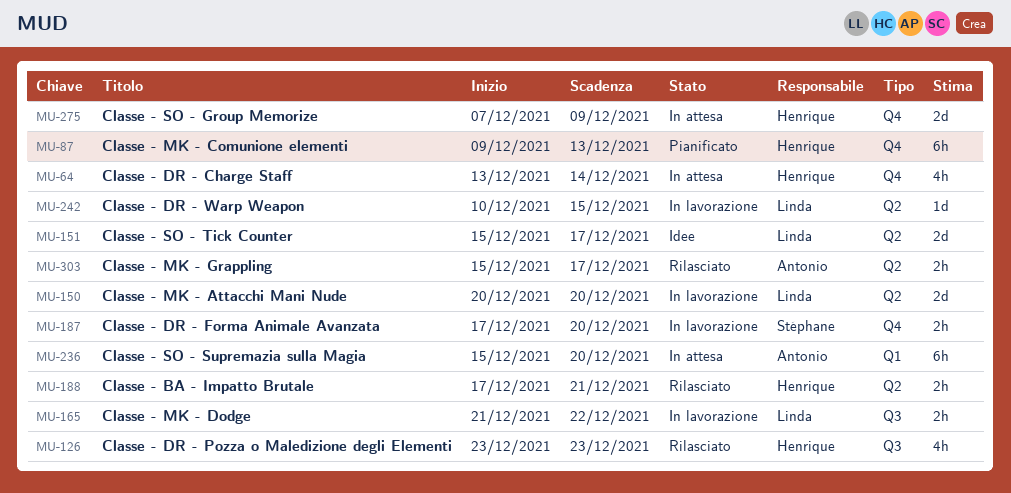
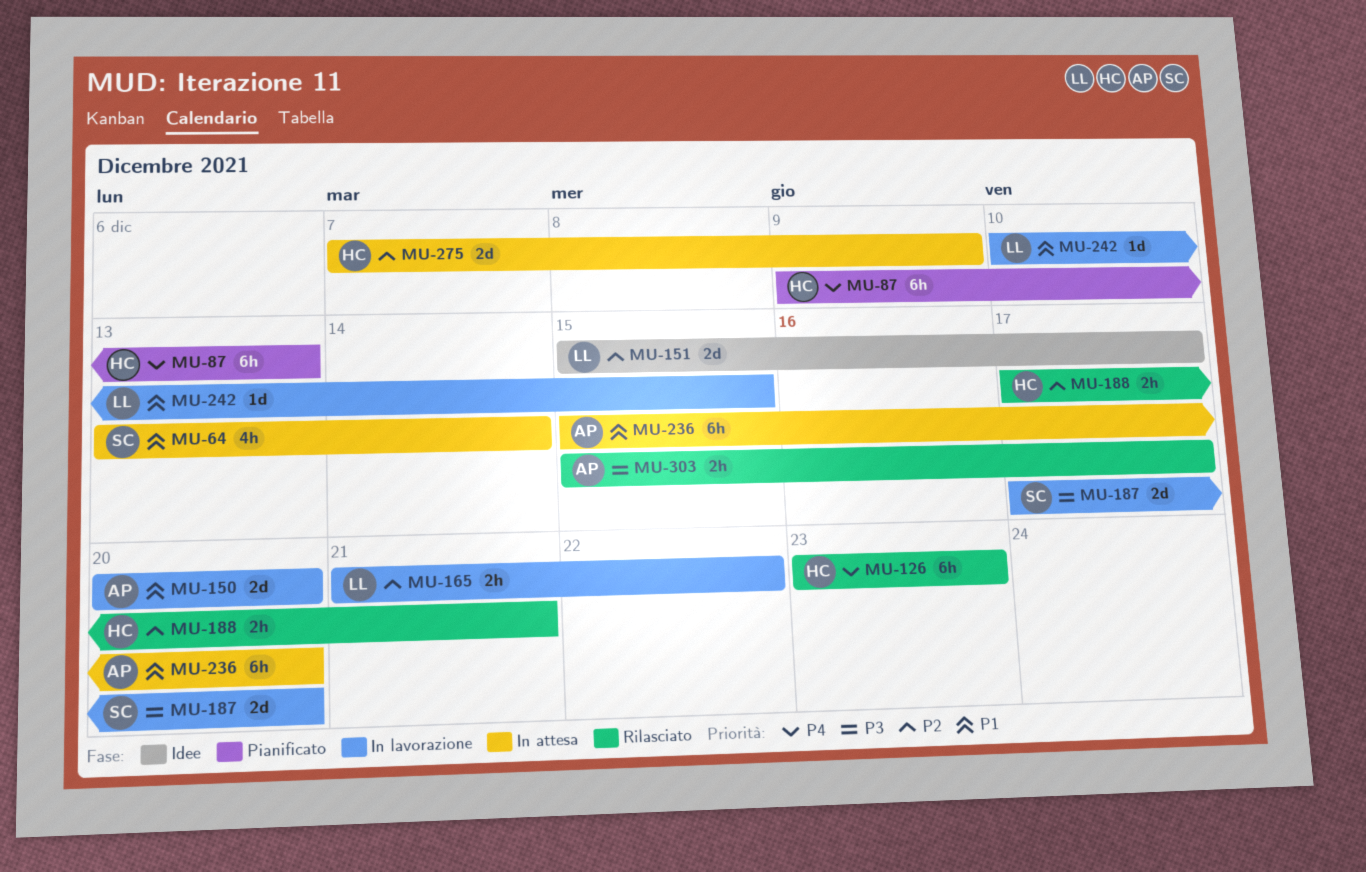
MU-64, owner: Henrique -> Stéphane
MU-126, estimate: 4h -> 6h
MU-150, owner: Linda -> Antonio
MU-187, estimate: 2h -> 2d

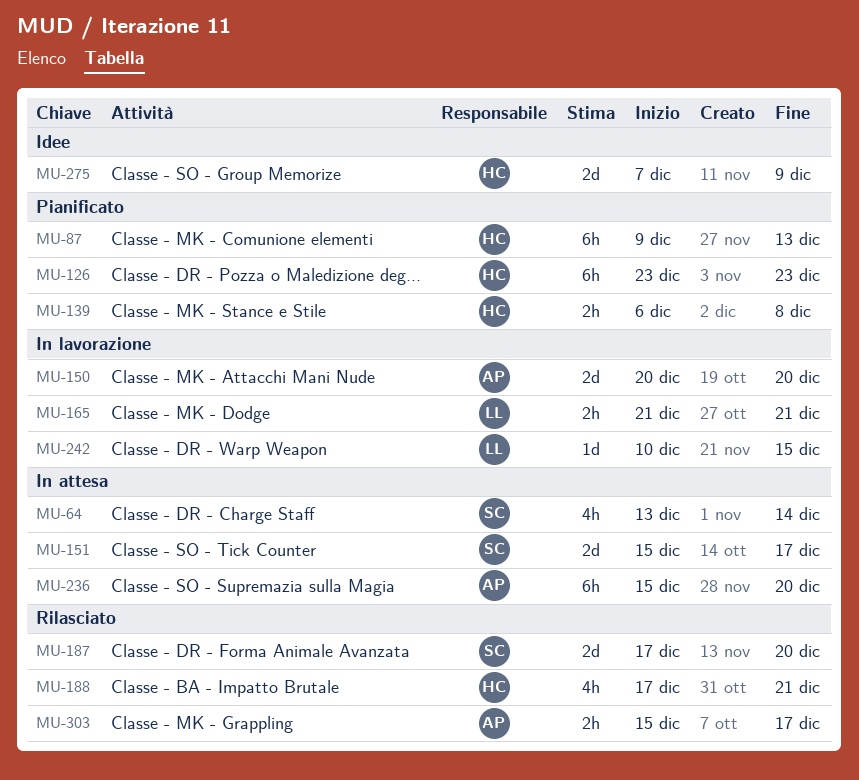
MU-126, status: Rilasciato -> Pianificato
MU-139: none -> present
MU-151, status: Idee -> In attesa
MU-151, owner: LL -> SC
MU-165, due: Dec 22 -> Dec 21
MU-187, status: In lavorazione -> Rilasciato
MU-188, estimate: 2h -> 4h
MU-275, status: In attesa -> Idee

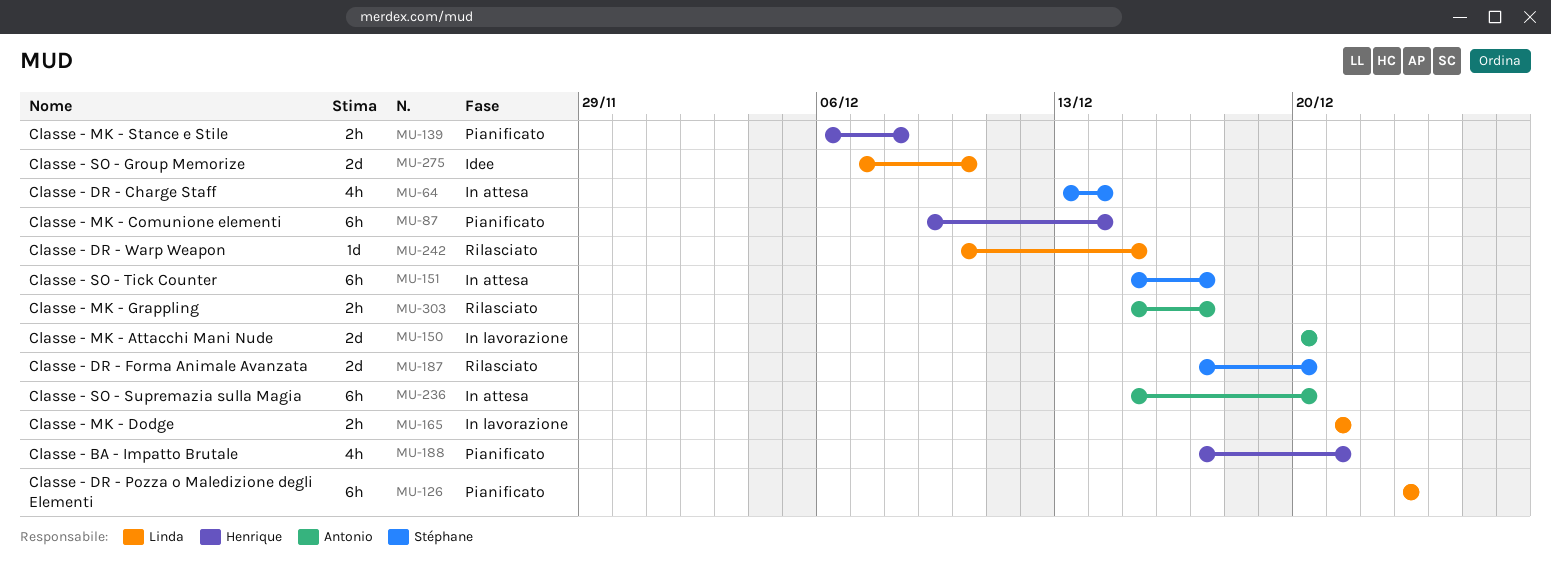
MU-87, due: Dec 13 -> Dec 14
MU-126, owner: Henrique -> Linda
MU-151, estimate: 2d -> 6h
MU-188, status: Rilasciato -> Pianificato
MU-242, status: In lavorazione -> Rilasciato
MU-275, owner: Henrique -> Linda
MU-275, due: Dec 9 -> Dec 10

